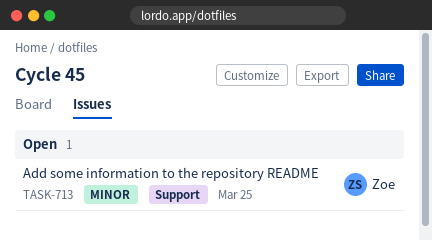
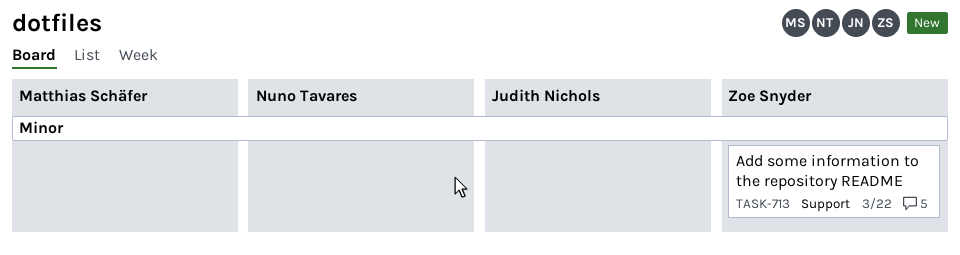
TASK-713, due: Mar 25 -> Mar 22

